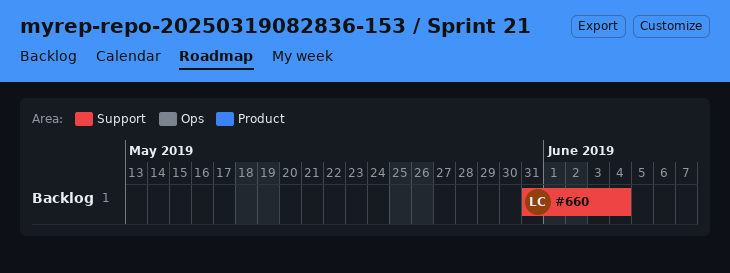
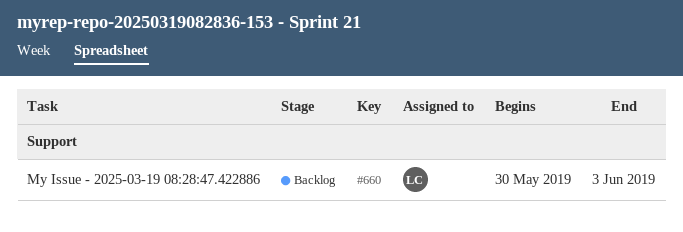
#660, start: May 31 -> May 30
#660, due: Jun 4 -> Jun 3

